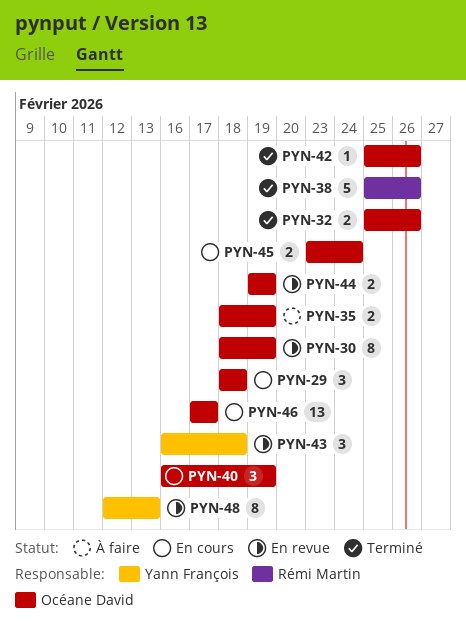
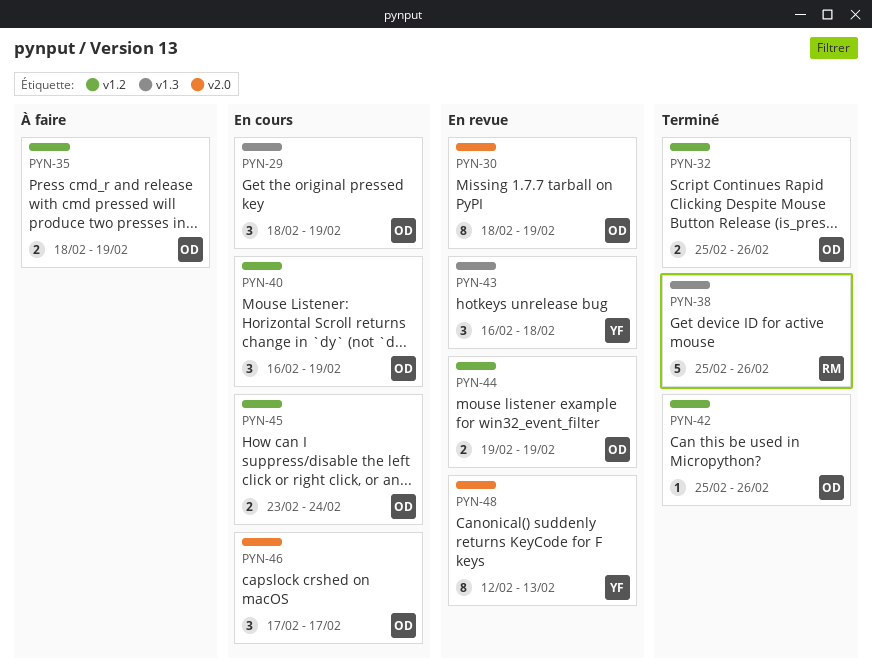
PYN-29, due: Feb 18 -> Feb 19
PYN-46, estimate: 13 -> 3

